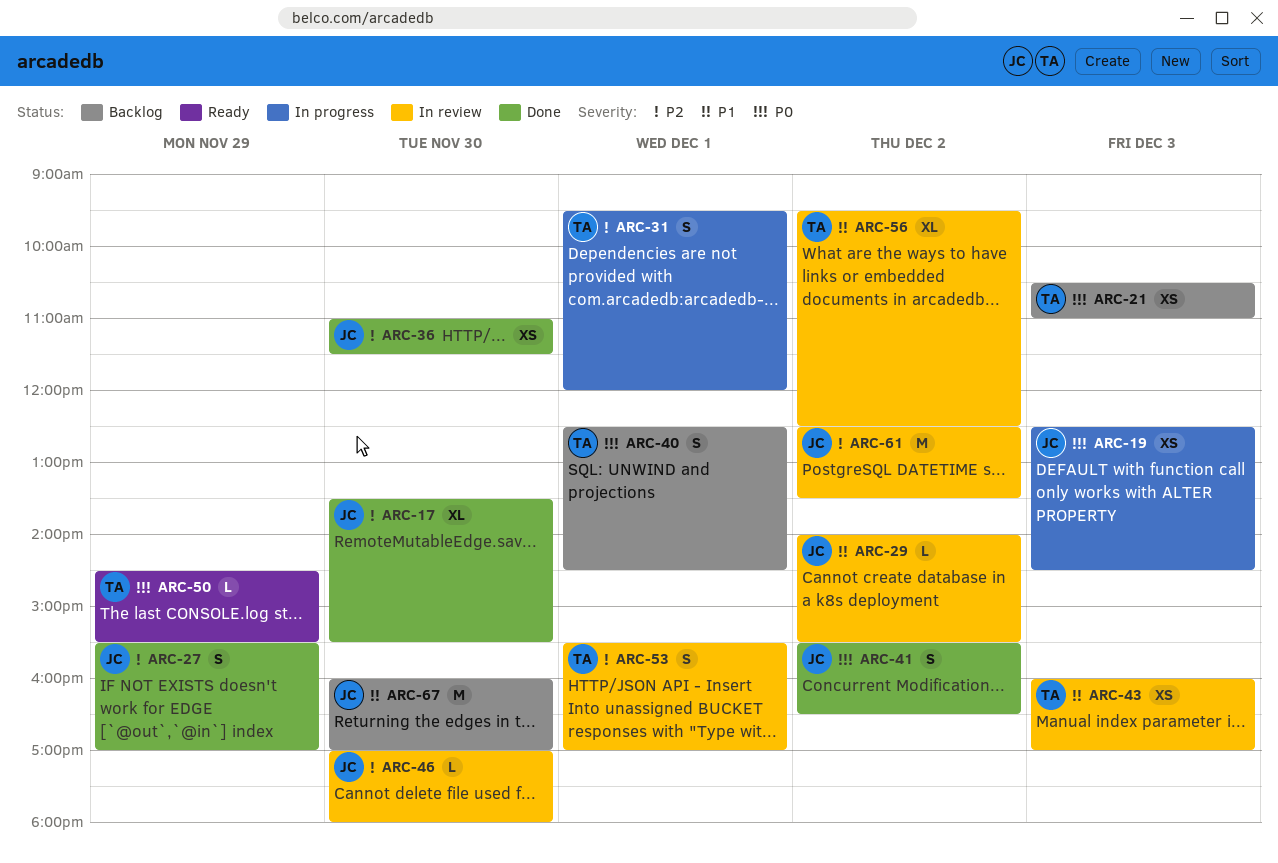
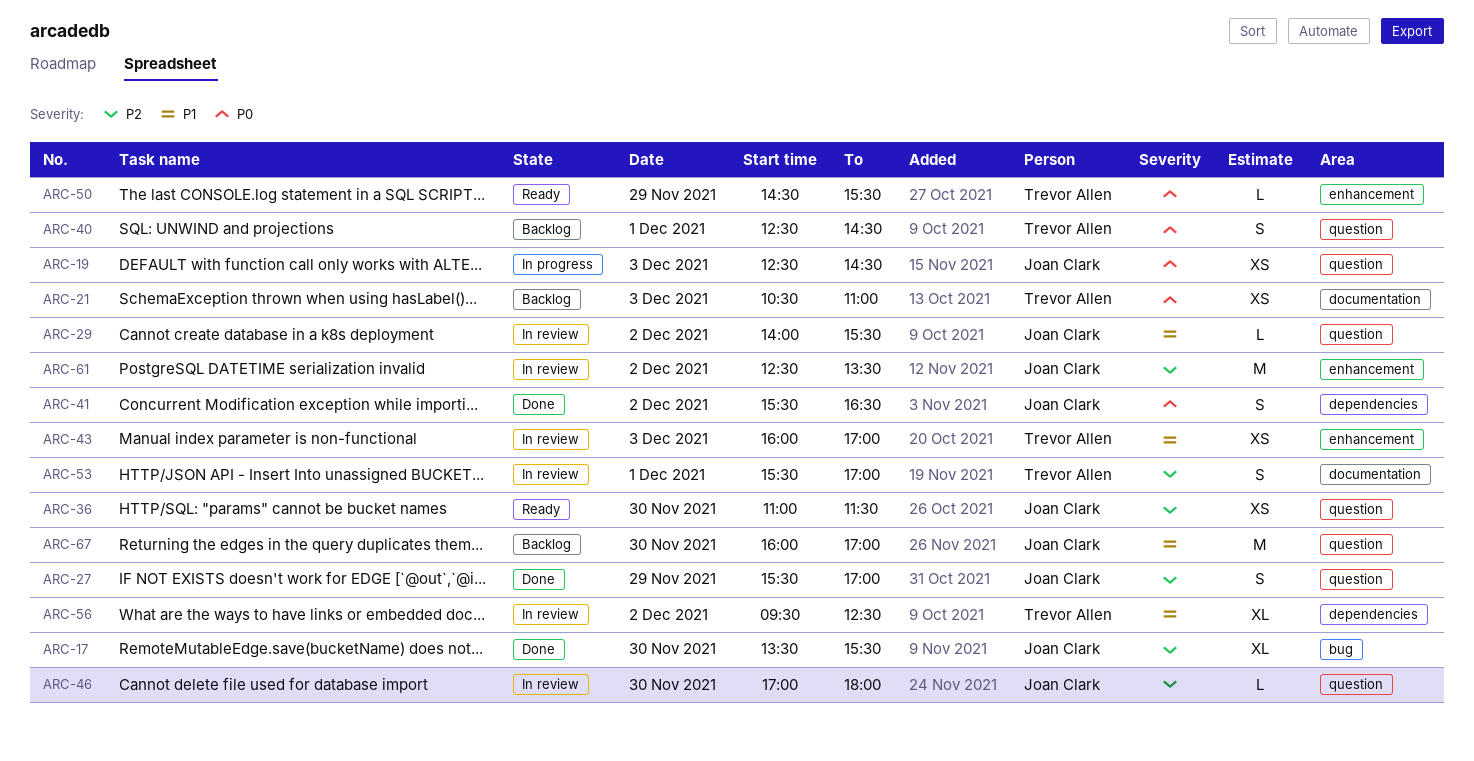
ARC-31: present -> none
ARC-36, status: Done -> Ready

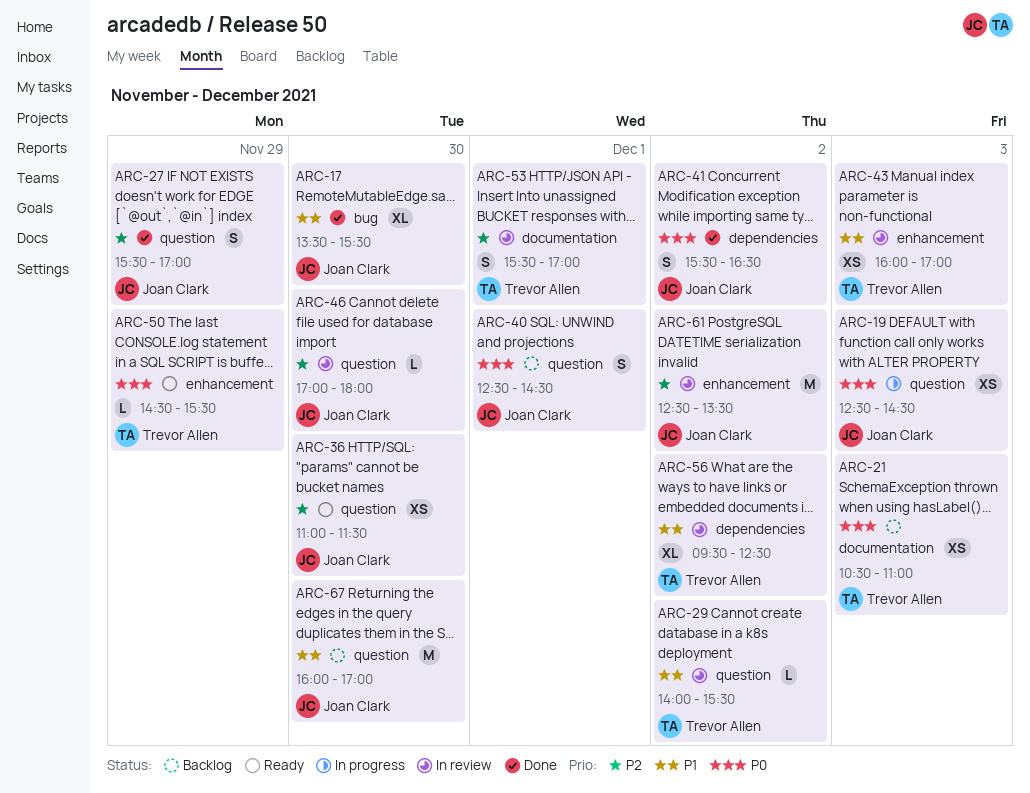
ARC-17, priority: P2 -> P1
ARC-29, owner: Joan Clark -> Trevor Allen
ARC-40, owner: Trevor Allen -> Joan Clark

